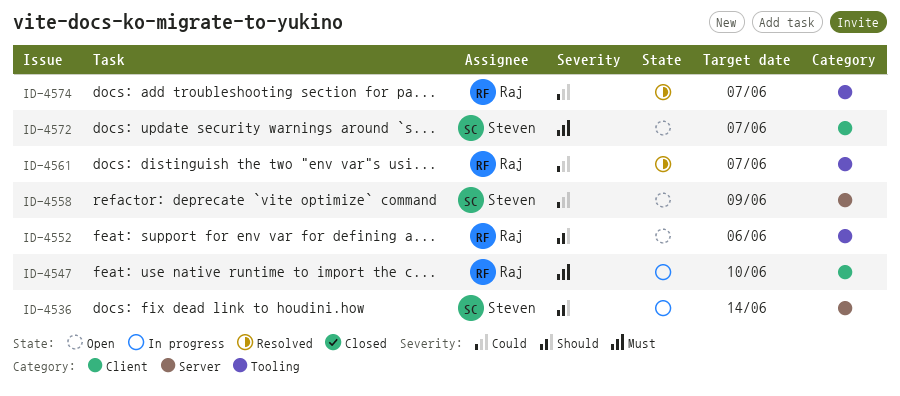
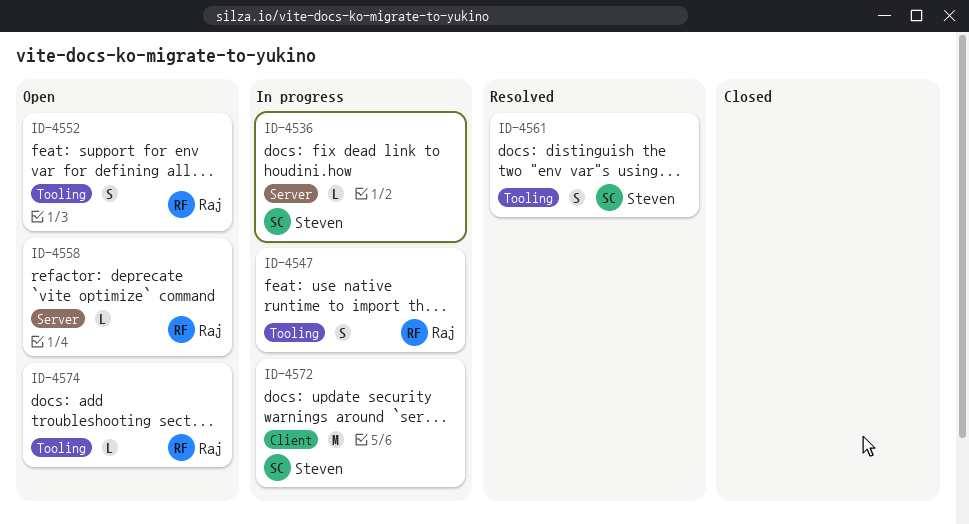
ID-4547, label: Client -> Tooling
ID-4558, owner: Steven -> Raj
ID-4561, owner: Raj -> Steven
ID-4572, status: Open -> In progress
ID-4574, status: Resolved -> Open

